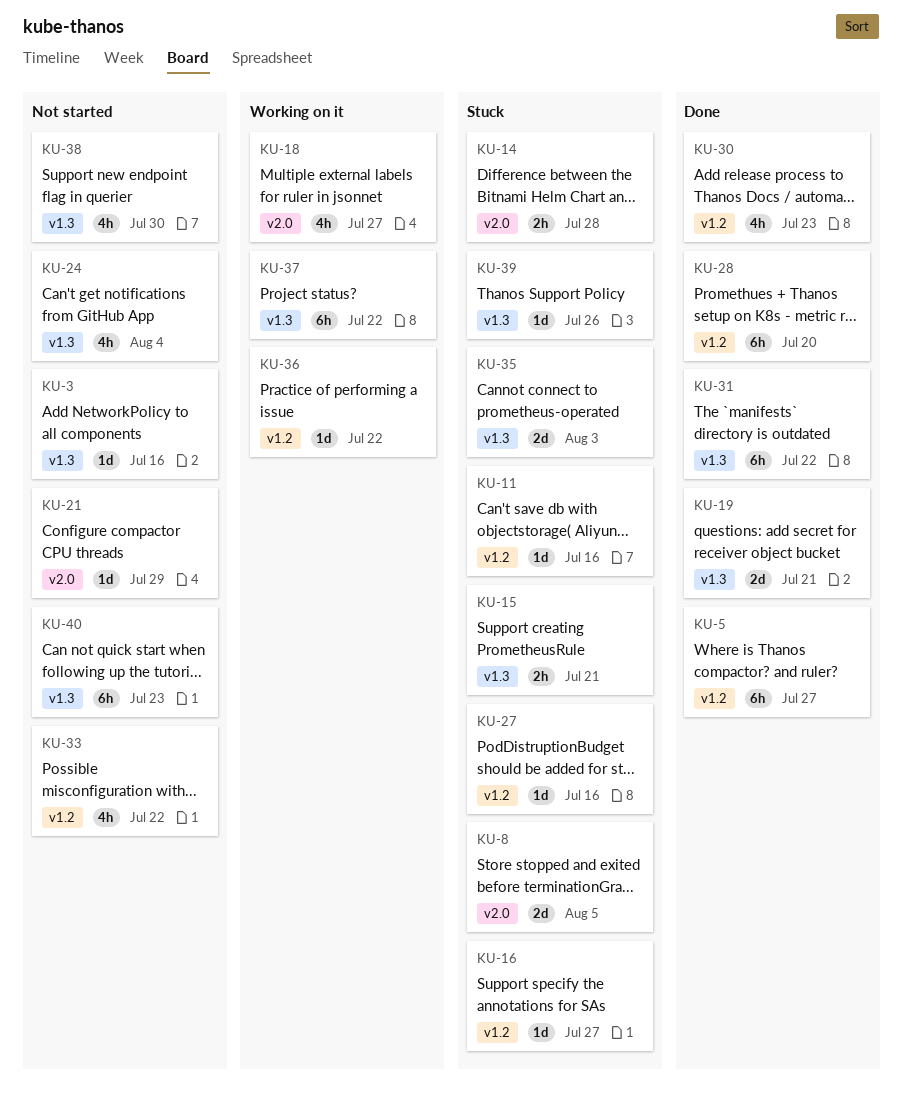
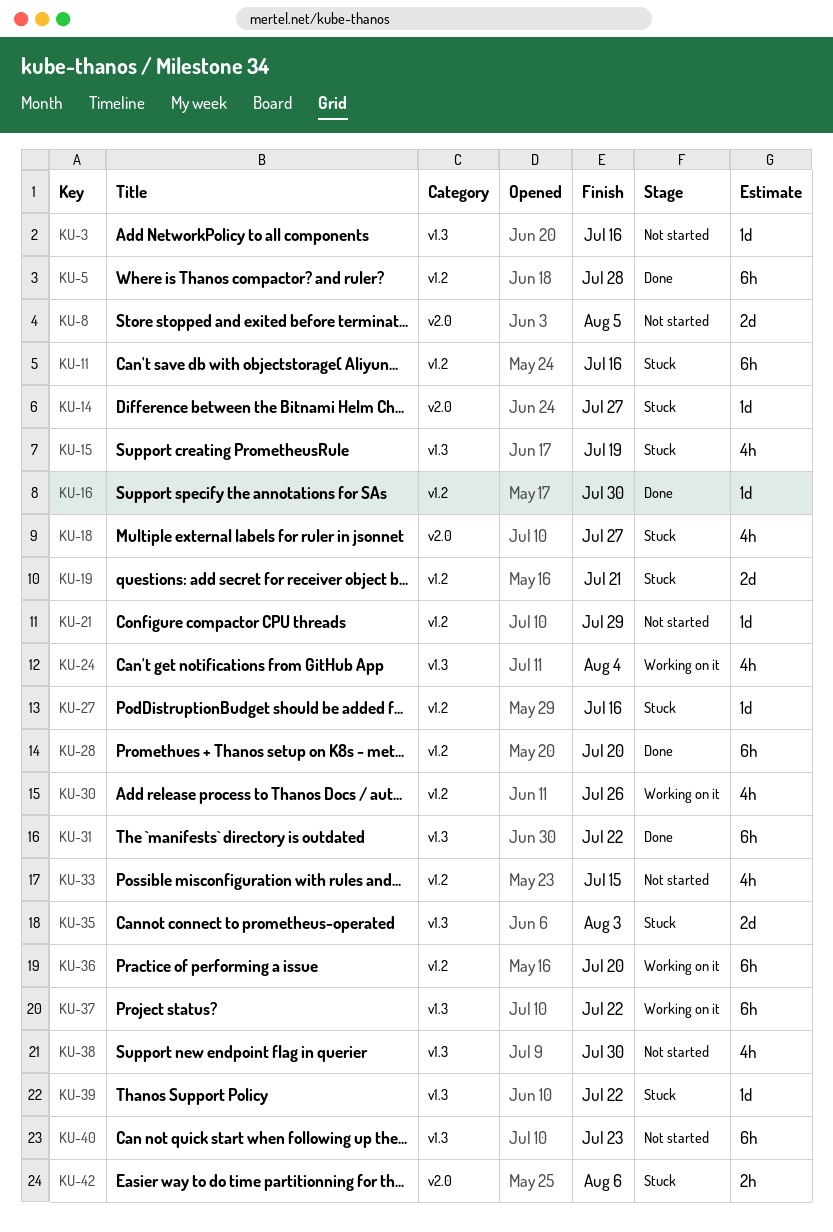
KU-5, due: Jul 27 -> Jul 28
KU-8, status: Stuck -> Not started
KU-11, estimate: 1d -> 6h
KU-14, estimate: 2h -> 1d
KU-14, due: Jul 28 -> Jul 27
KU-15, estimate: 2h -> 4h
KU-15, due: Jul 21 -> Jul 19
KU-16, status: Stuck -> Done
KU-16, due: Jul 27 -> Jul 30
KU-18, status: Working on it -> Stuck
KU-19, status: Done -> Stuck
KU-19, label: v1.3 -> v1.2
KU-21, label: v2.0 -> v1.2
KU-24, status: Not started -> Working on it
KU-30, status: Done -> Working on it
KU-30, due: Jul 23 -> Jul 26
KU-33, due: Jul 22 -> Jul 15
KU-36, estimate: 1d -> 6h
KU-36, due: Jul 22 -> Jul 20
KU-39, due: Jul 26 -> Jul 22
KU-42: none -> present

